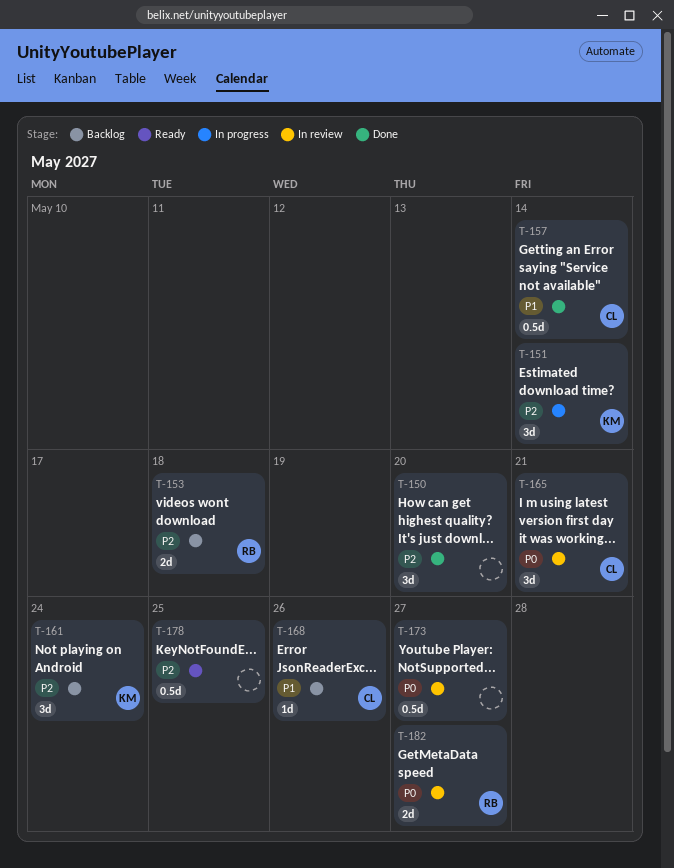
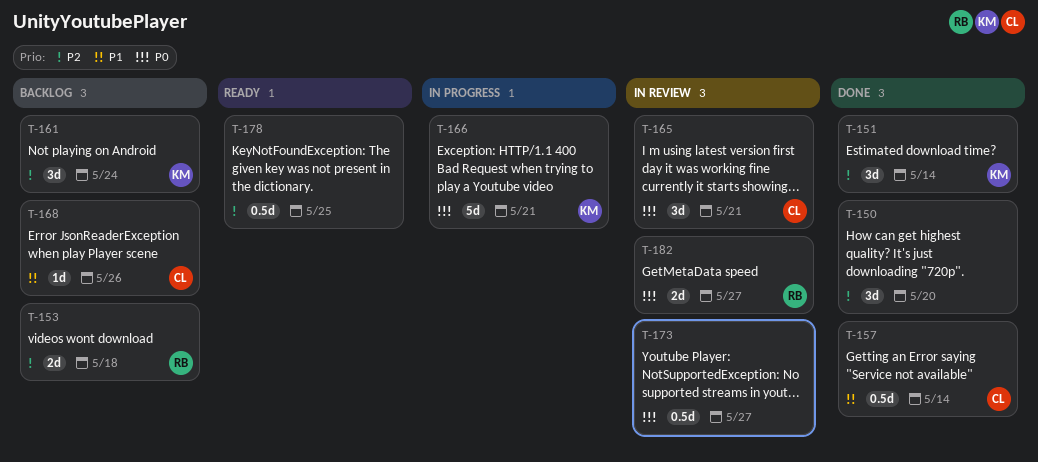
T-151, status: In progress -> Done
T-166: none -> present

